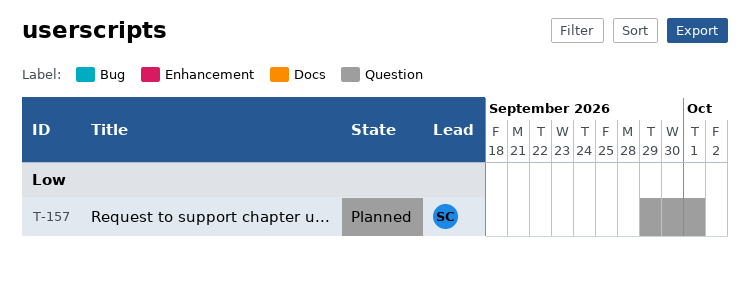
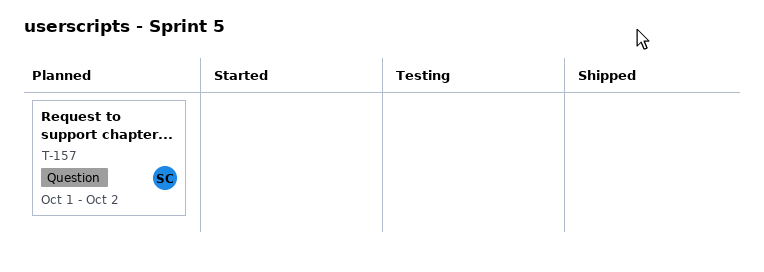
T-157, start: Sep 29 -> Oct 1
T-157, due: Oct 1 -> Oct 2

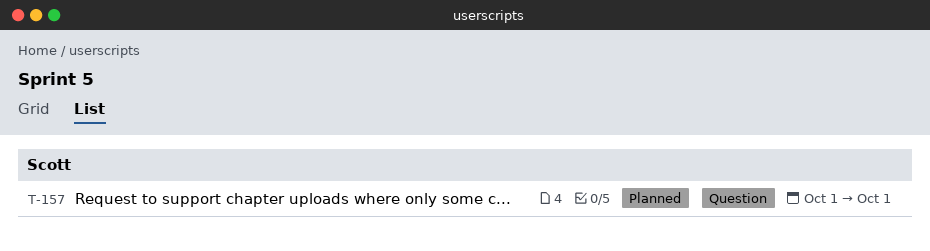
T-157, due: Oct 2 -> Oct 1

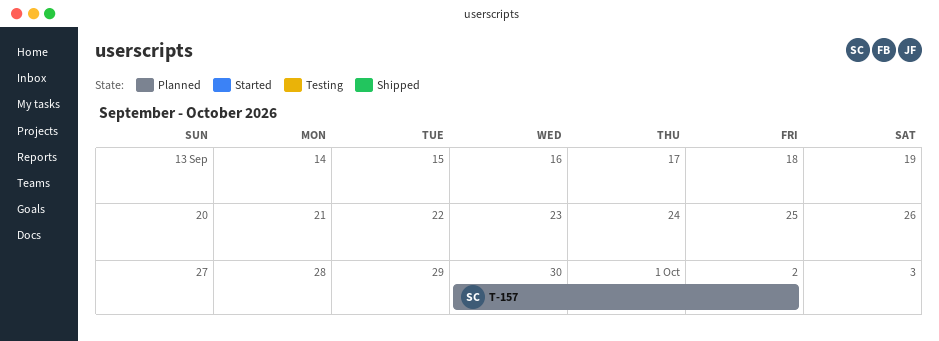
T-157, start: Oct 1 -> Sep 30
T-157, due: Oct 1 -> Oct 2

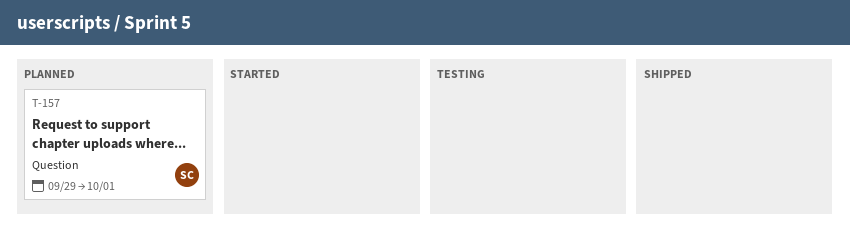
T-157, start: Sep 30 -> Sep 29
T-157, due: Oct 2 -> Oct 1

